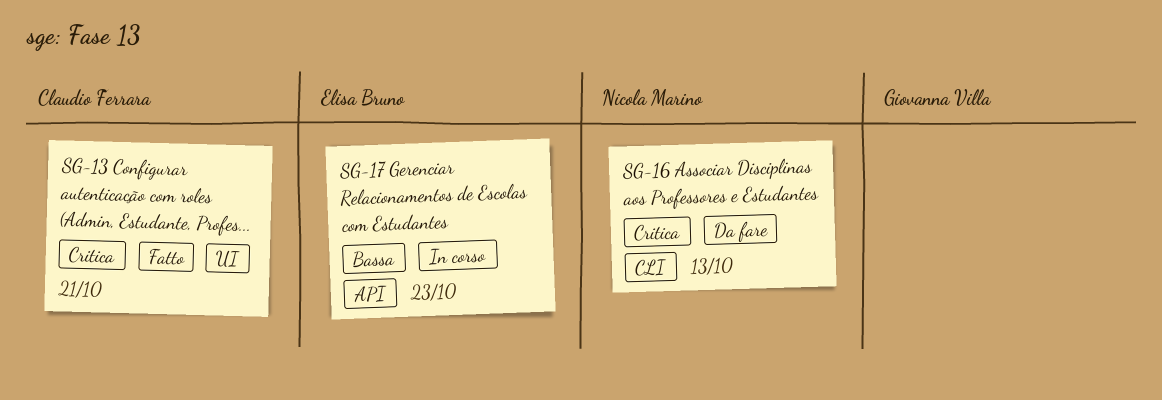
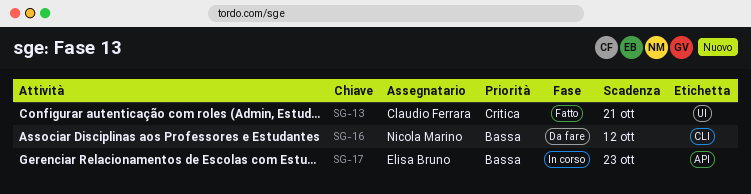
SG-16, priority: Critica -> Bassa
SG-16, due: Oct 13 -> Oct 12

